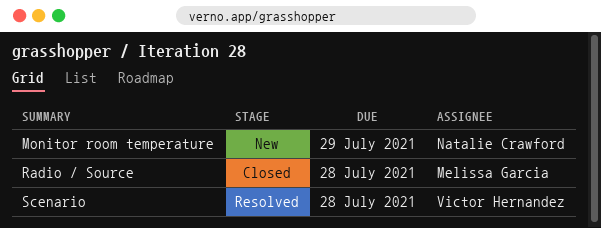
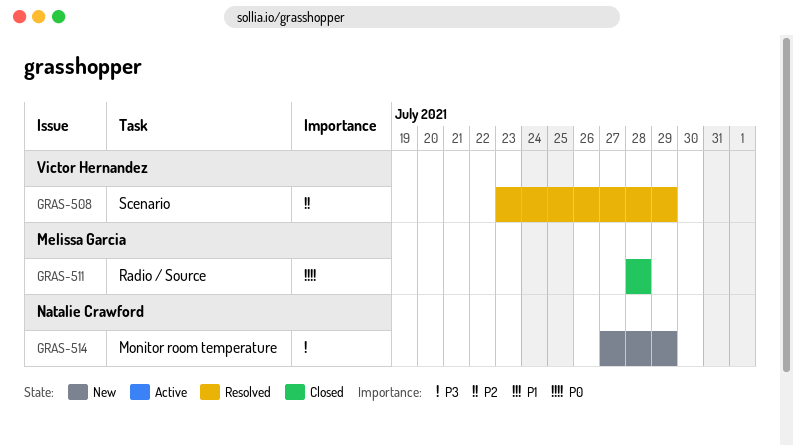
Scenario, due: Jul 28 -> Jul 29

